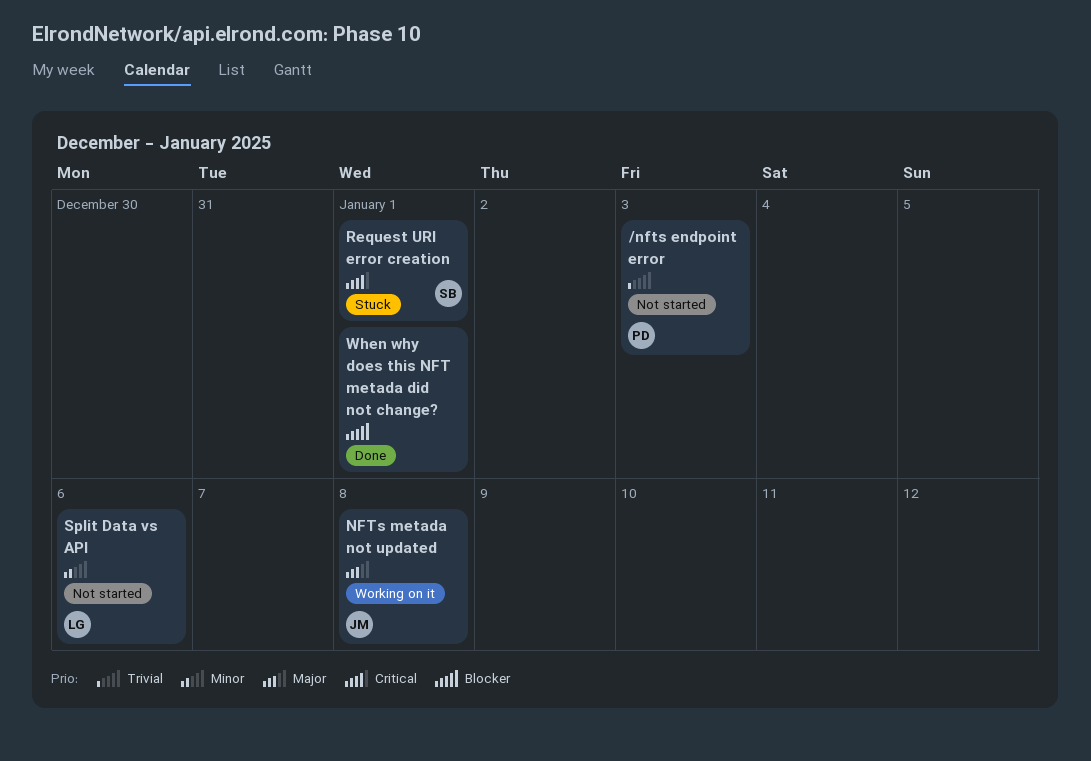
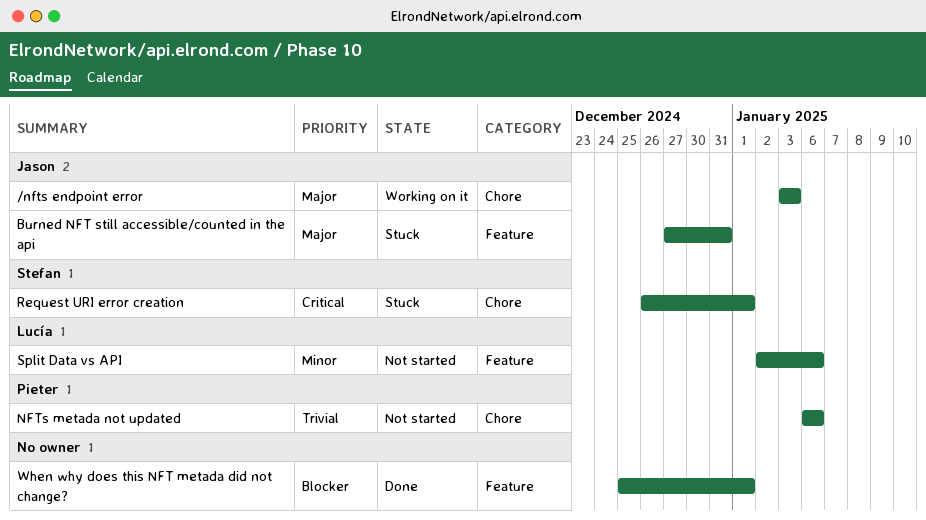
/nfts endpoint error, status: Not started -> Working on it
/nfts endpoint error, owner: Pieter -> Jason
/nfts endpoint error, priority: Trivial -> Major
Burned NFT still accessible/counted in the api: none -> present
NFTs metada not updated, status: Working on it -> Not started
NFTs metada not updated, owner: Jason -> Pieter
NFTs metada not updated, priority: Major -> Trivial
NFTs metada not updated, due: Jan 8 -> Jan 6

